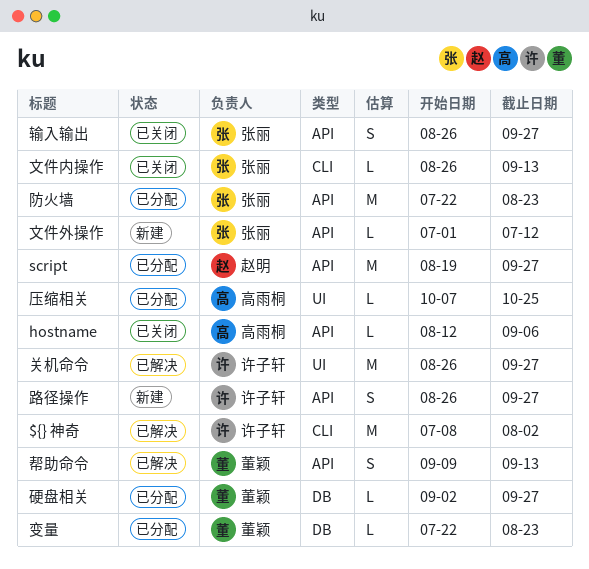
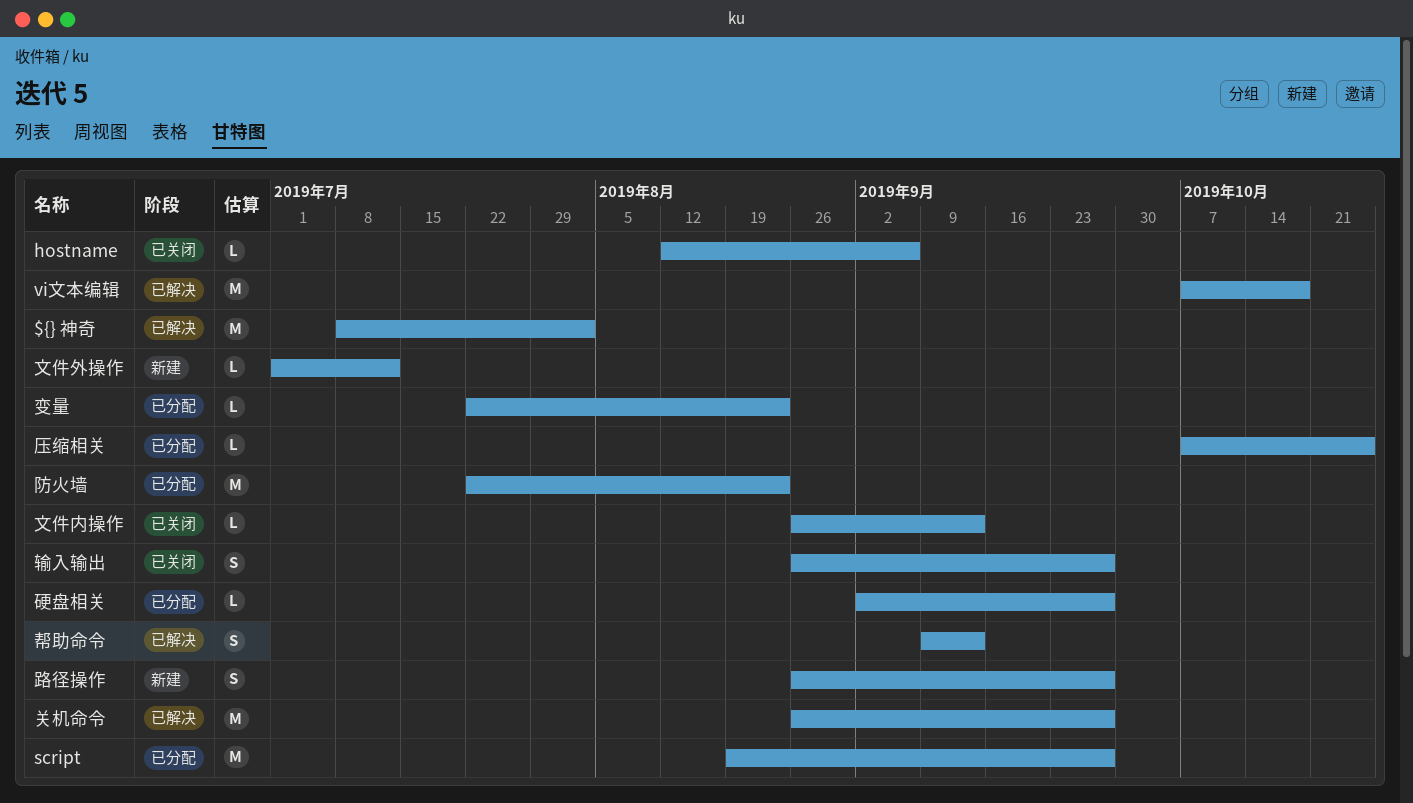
vi文本编辑: none -> present

